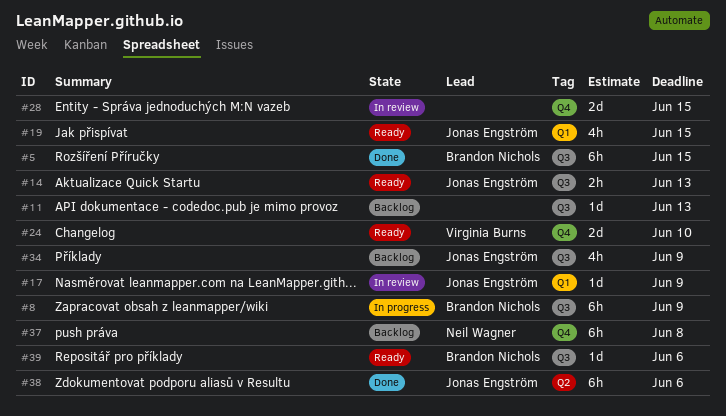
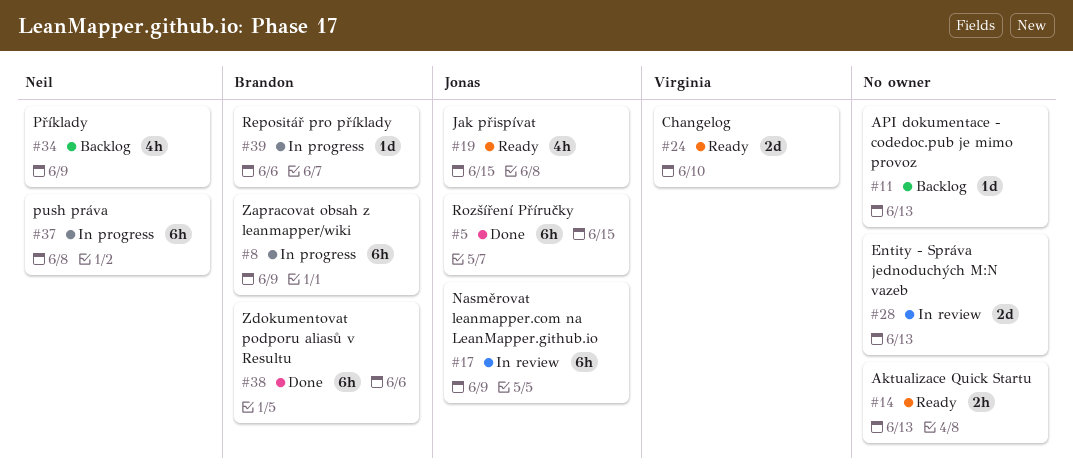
#5, owner: Brandon Nichols -> Jonas Engström
#14, owner: Jonas Engström -> none
#17, estimate: 1d -> 6h
#28, due: Jun 15 -> Jun 13
#34, owner: Jonas Engström -> Neil Wagner
#37, status: Backlog -> In progress
#38, owner: Jonas Engström -> Brandon Nichols
#39, status: Ready -> In progress

